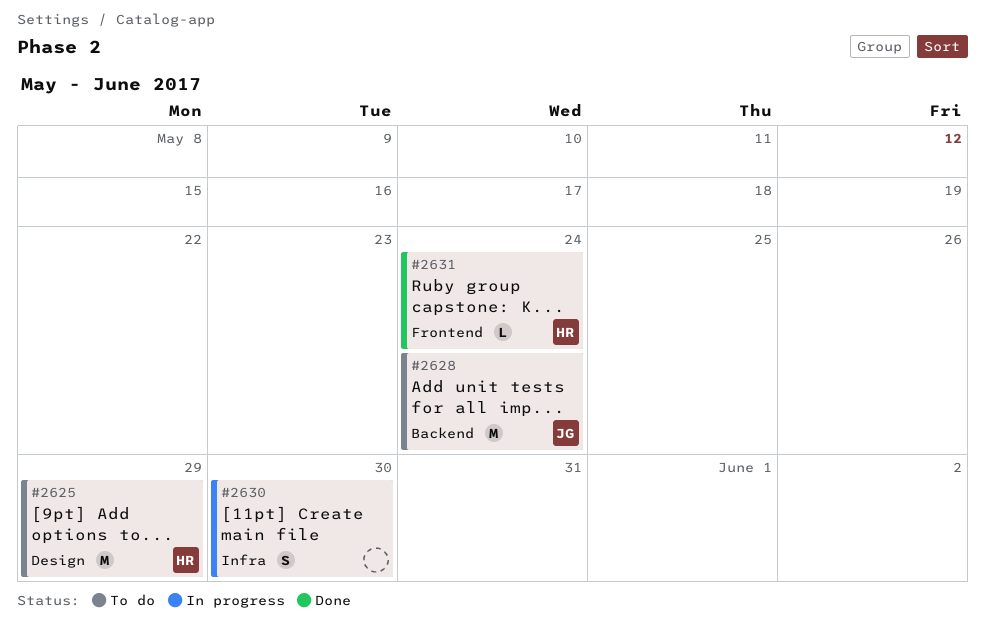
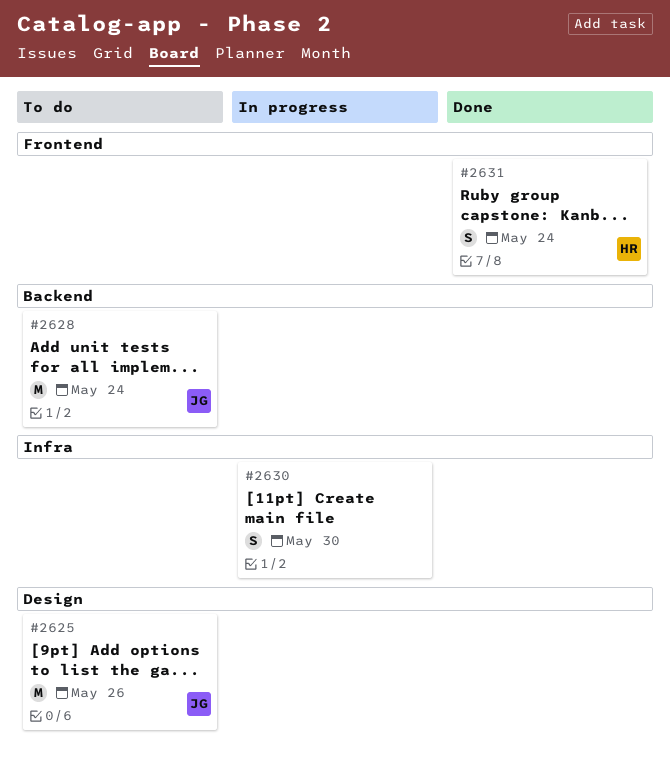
#2625, owner: HR -> JG
#2625, due: May 29 -> May 26
#2631, estimate: L -> S

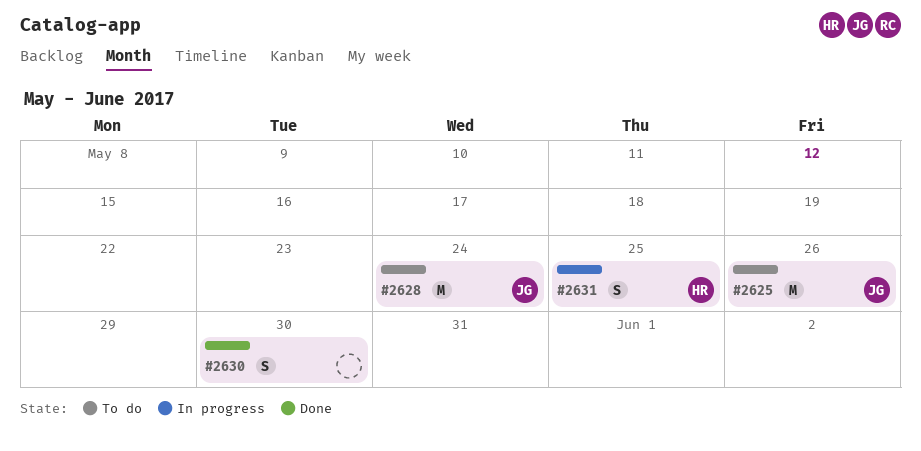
#2630, status: In progress -> Done
#2631, status: Done -> In progress
#2631, due: May 24 -> May 25

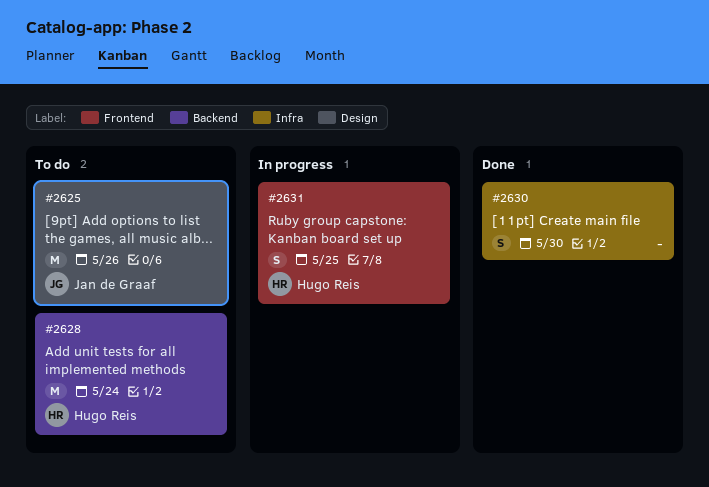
#2628, owner: Jan de Graaf -> Hugo Reis

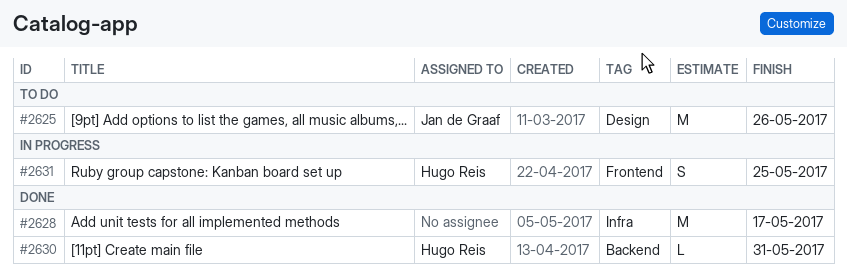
#2628, status: To do -> Done
#2628, owner: Hugo Reis -> none
#2628, label: Backend -> Infra
#2628, due: May 24 -> May 17
#2630, owner: none -> Hugo Reis
#2630, label: Infra -> Backend
#2630, estimate: S -> L
#2630, due: May 30 -> May 31

